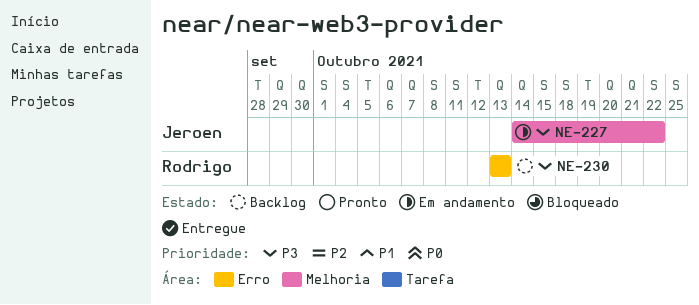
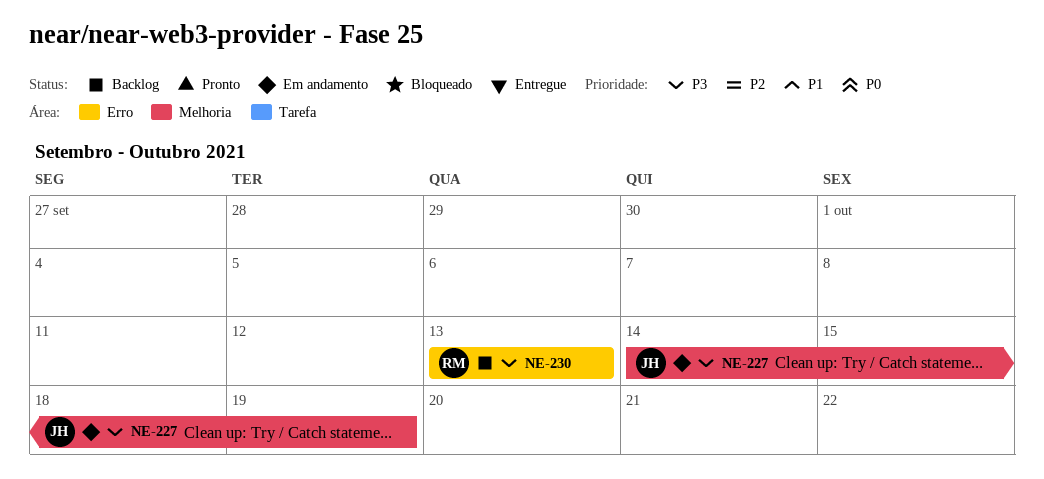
NE-227, due: Oct 22 -> Oct 19

